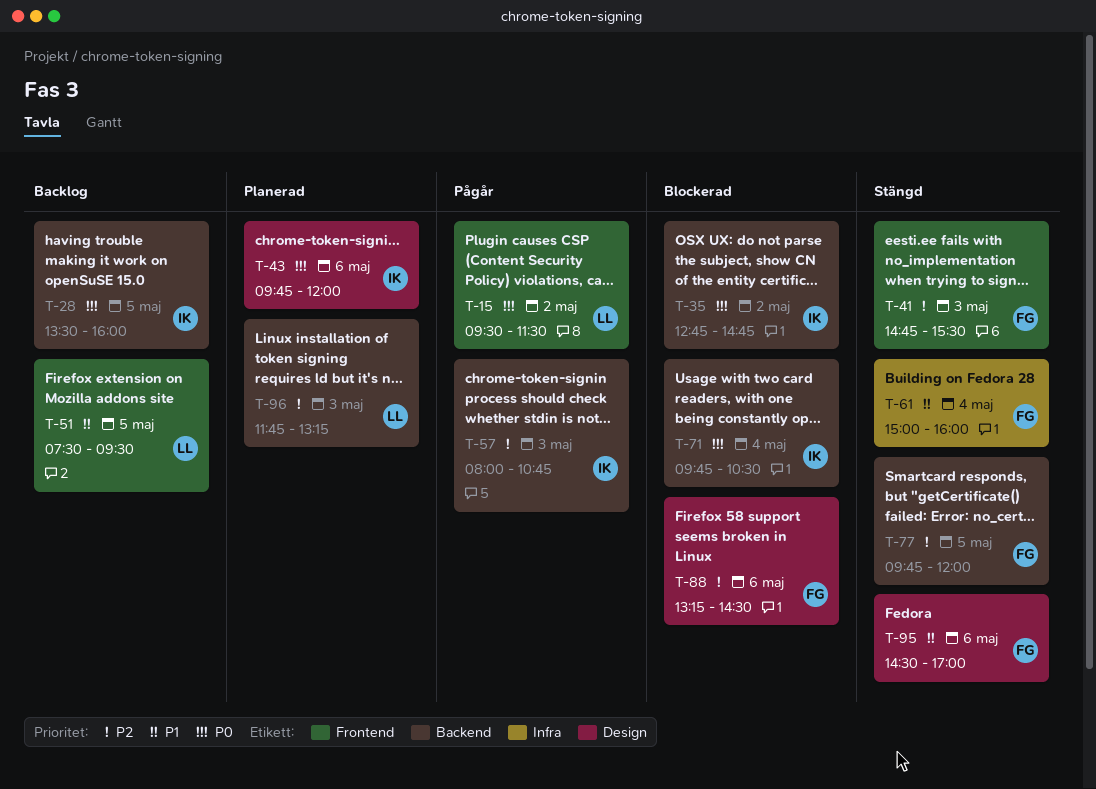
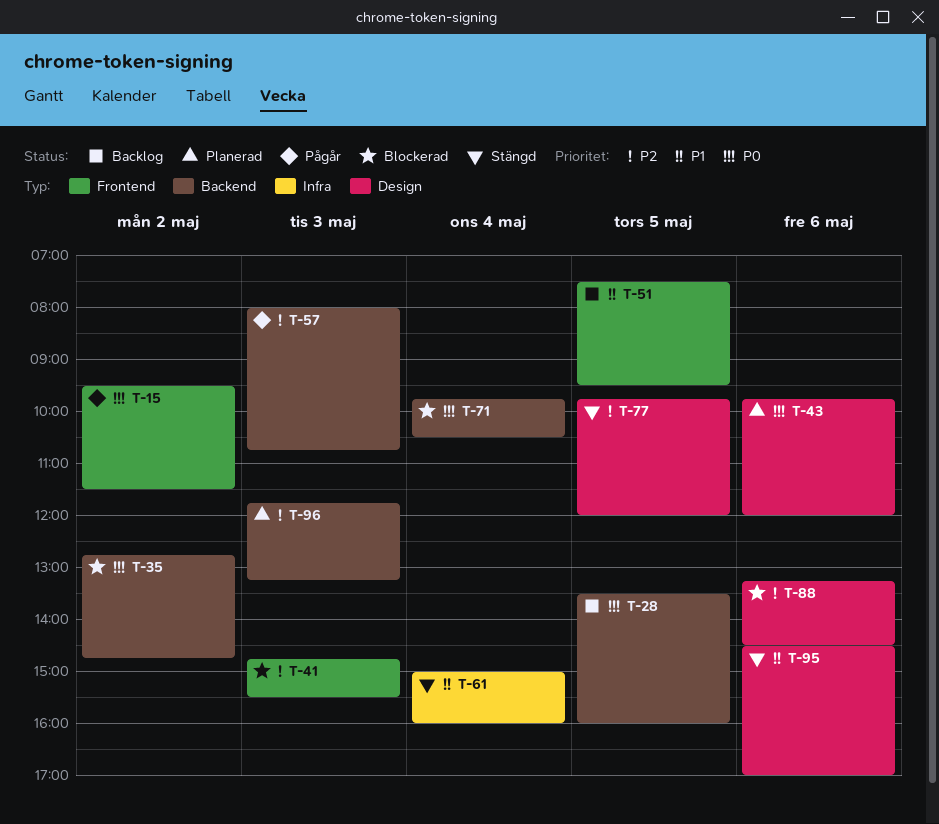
T-41, status: Stängd -> Blockerad
T-77, label: Backend -> Design

